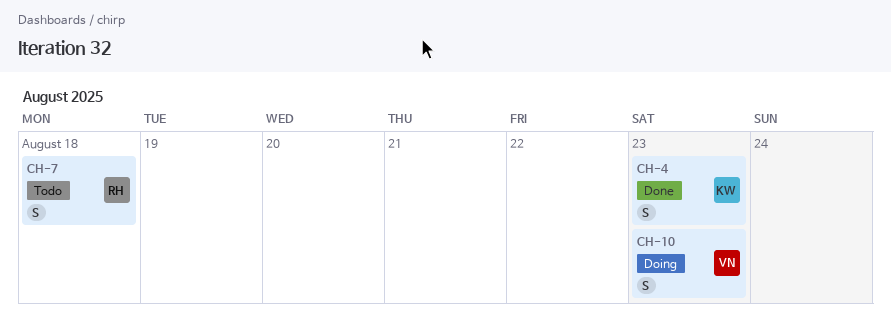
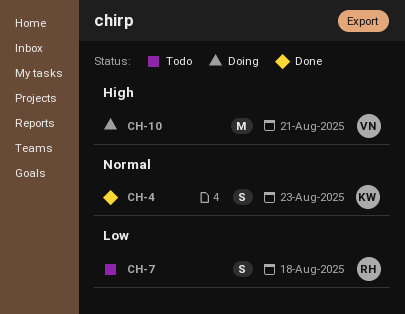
CH-10, estimate: S -> M
CH-10, due: Aug 23 -> Aug 21

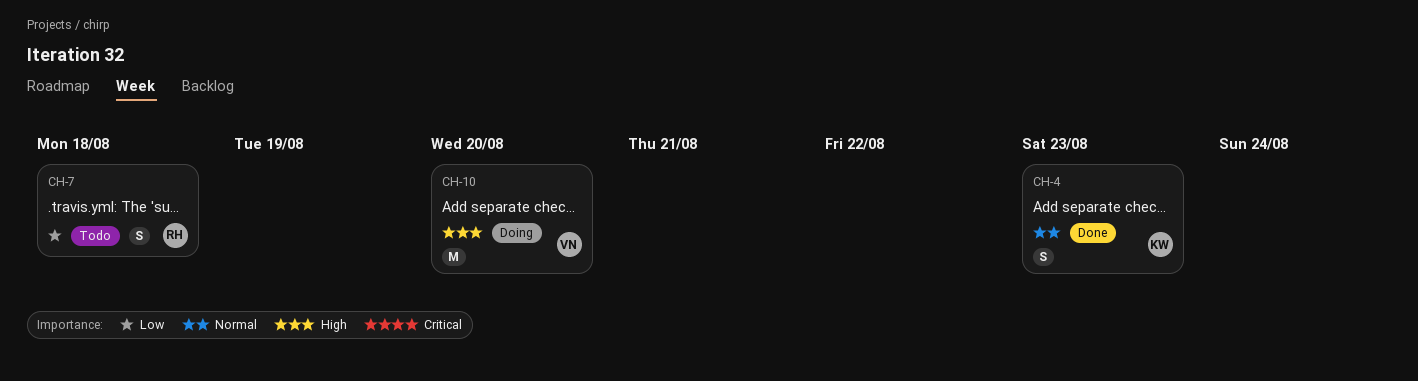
CH-10, due: Aug 21 -> Aug 20

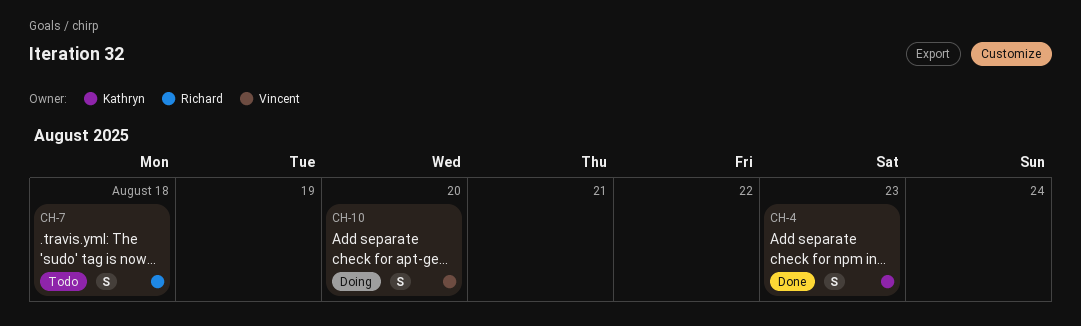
CH-10, estimate: M -> S

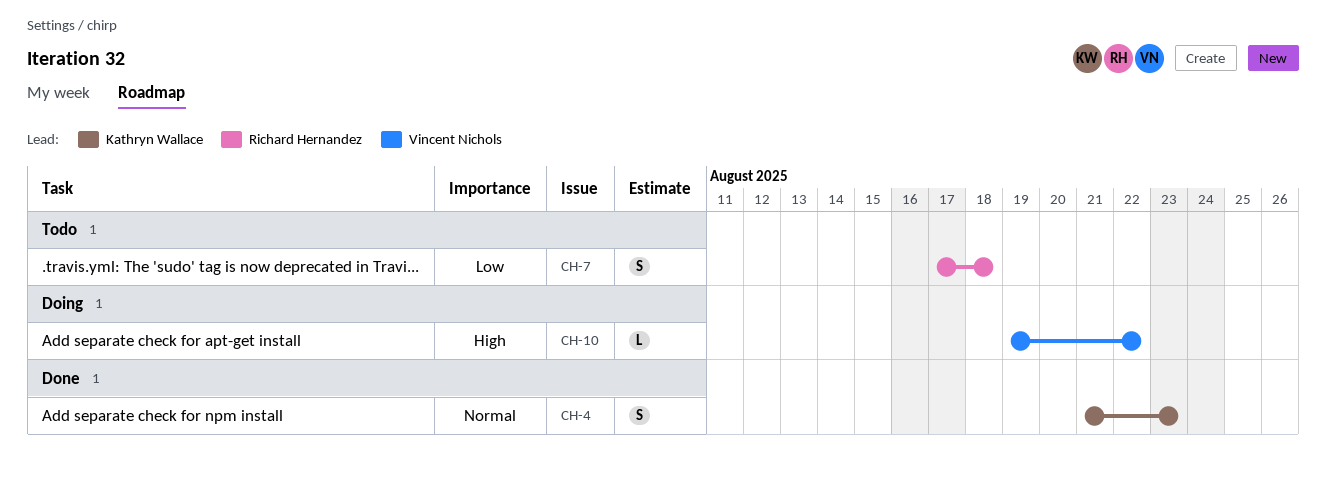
CH-10, estimate: S -> L
CH-10, due: Aug 20 -> Aug 22

